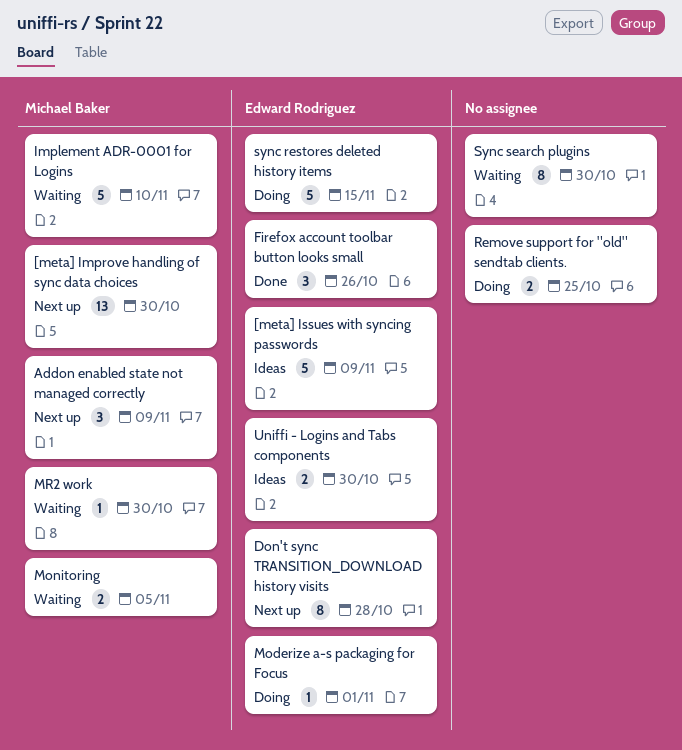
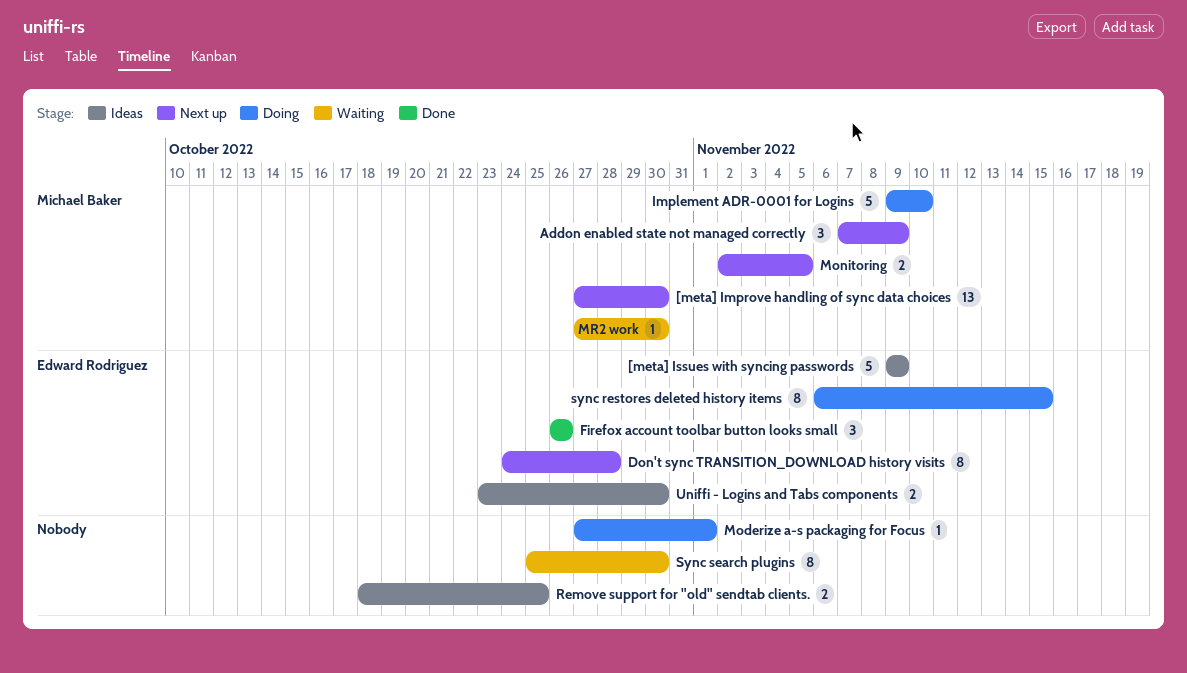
Implement ADR-0001 for Logins, status: Waiting -> Doing
Moderize a-s packaging for Focus, owner: Edward Rodriguez -> none
Monitoring, status: Waiting -> Next up
Remove support for "old" sendtab clients., status: Doing -> Ideas
sync restores deleted history items, estimate: 5 -> 8

